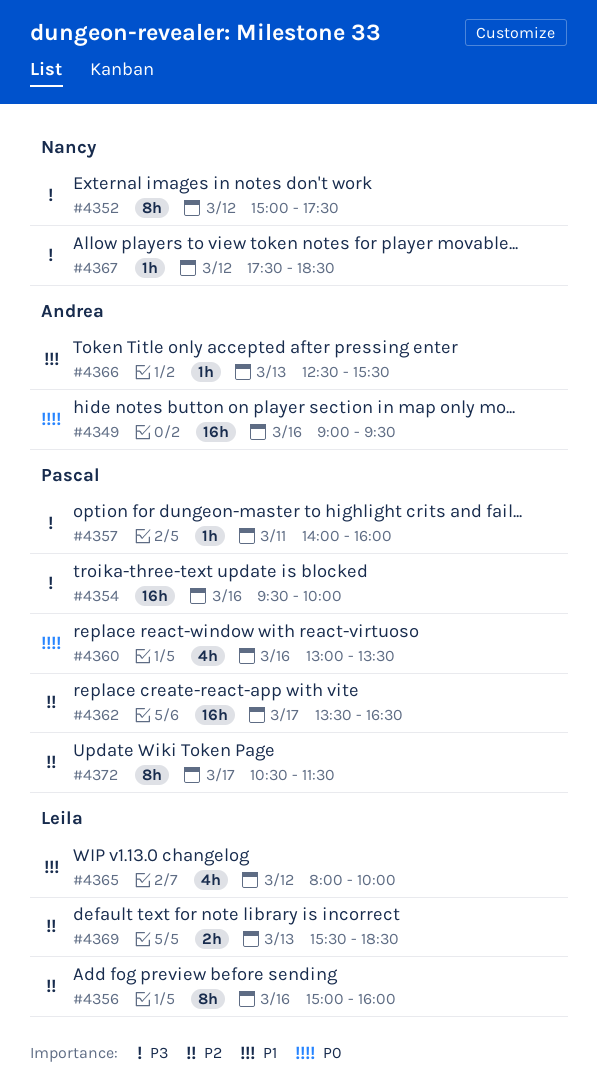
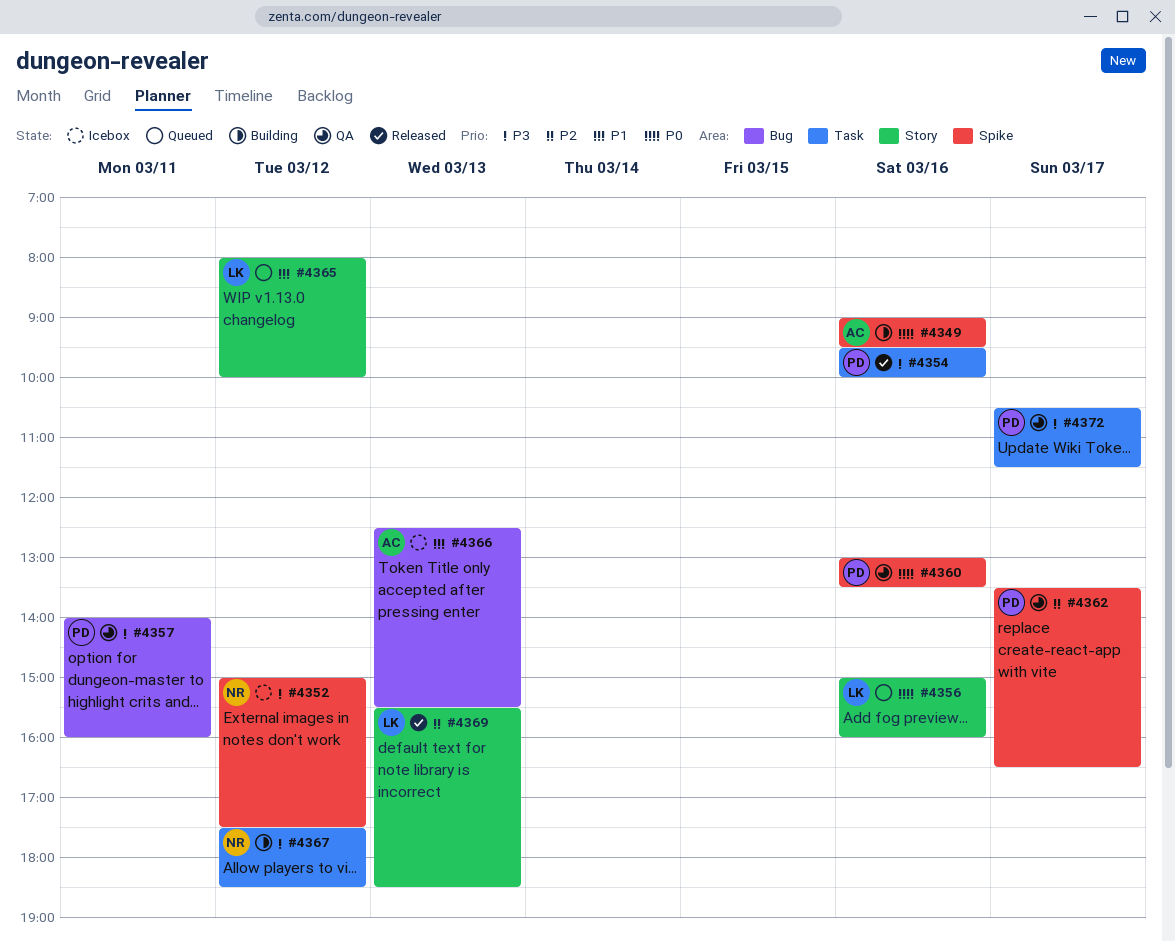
#4356, priority: P2 -> P0
#4372, priority: P2 -> P3

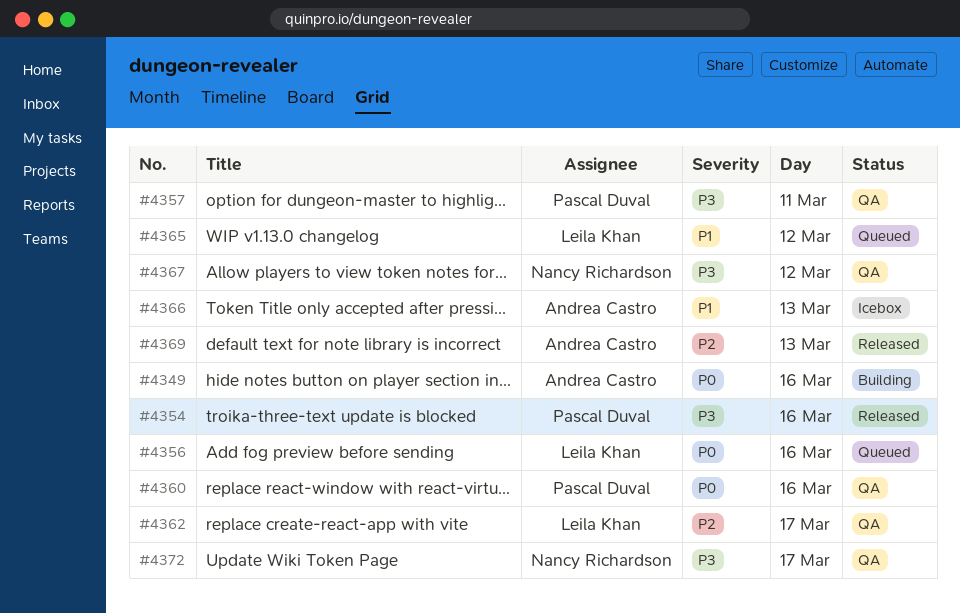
#4352: present -> none
#4362, owner: Pascal Duval -> Leila Khan
#4367, status: Building -> QA
#4369, owner: Leila Khan -> Andrea Castro
#4372, owner: Pascal Duval -> Nancy Richardson

